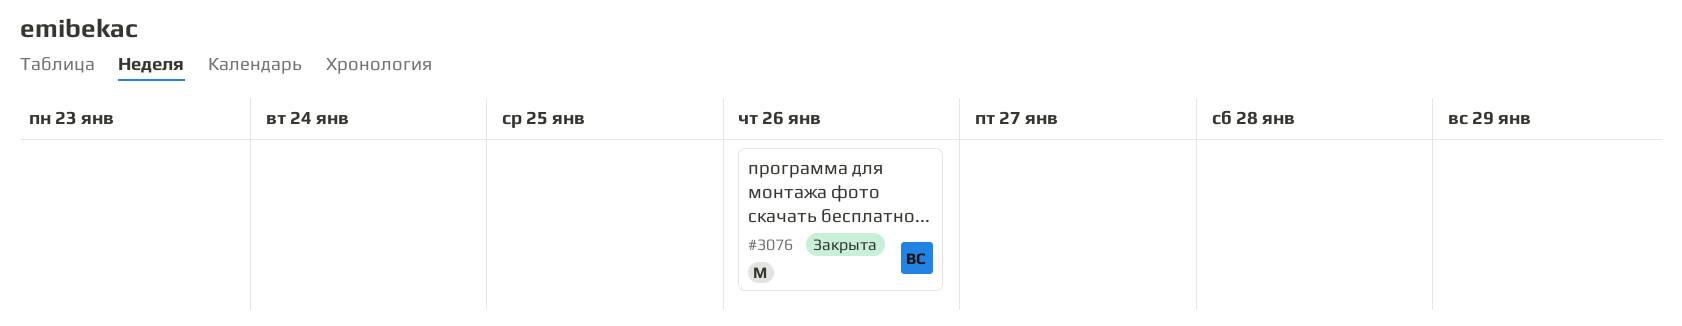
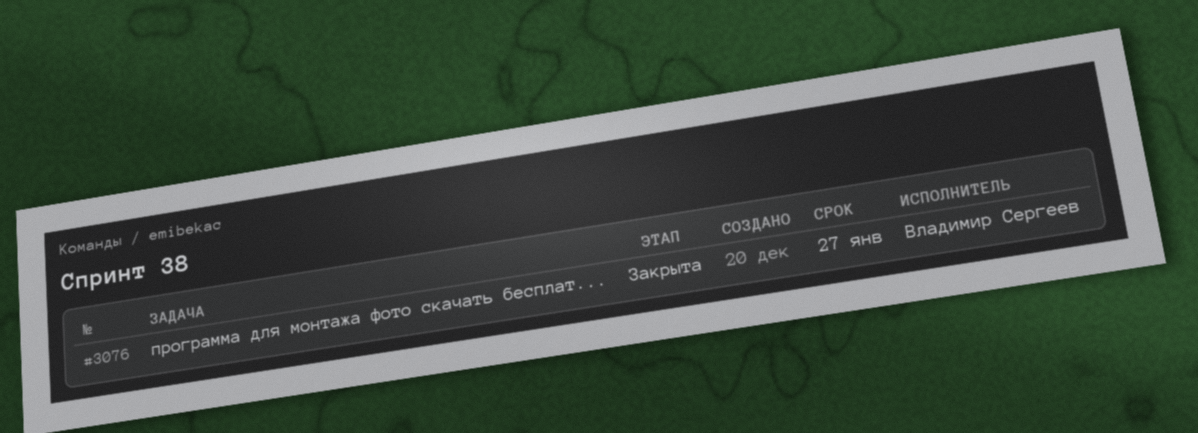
#3076, due: Jan 26 -> Jan 27

